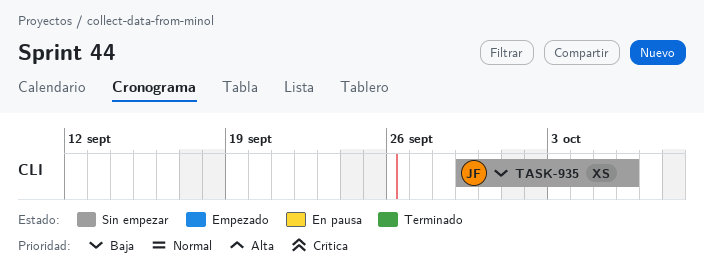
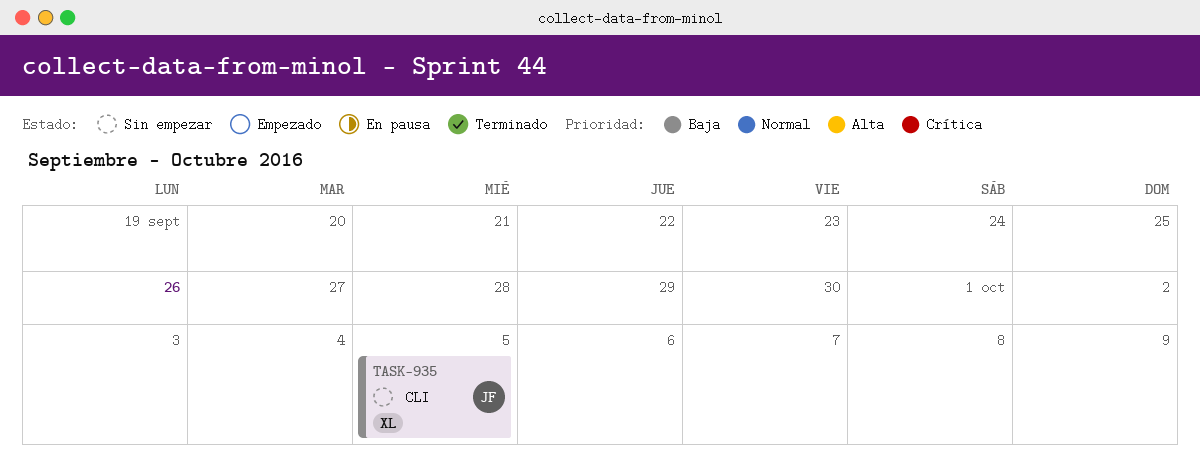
TASK-935, estimate: XS -> XL
TASK-935, due: Oct 6 -> Oct 5

